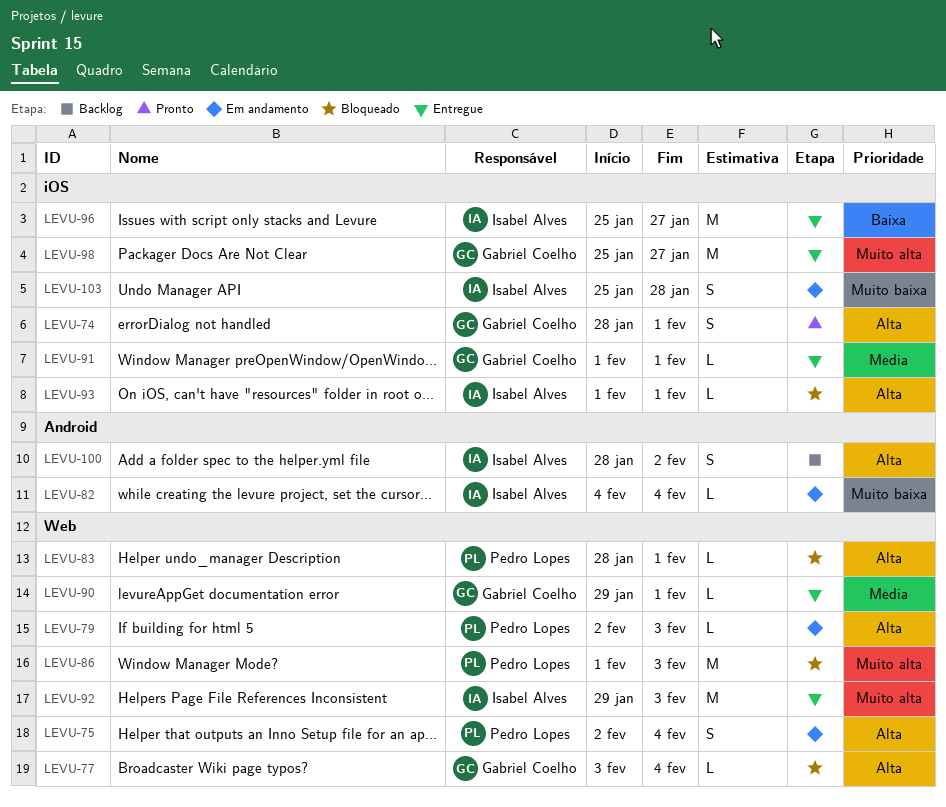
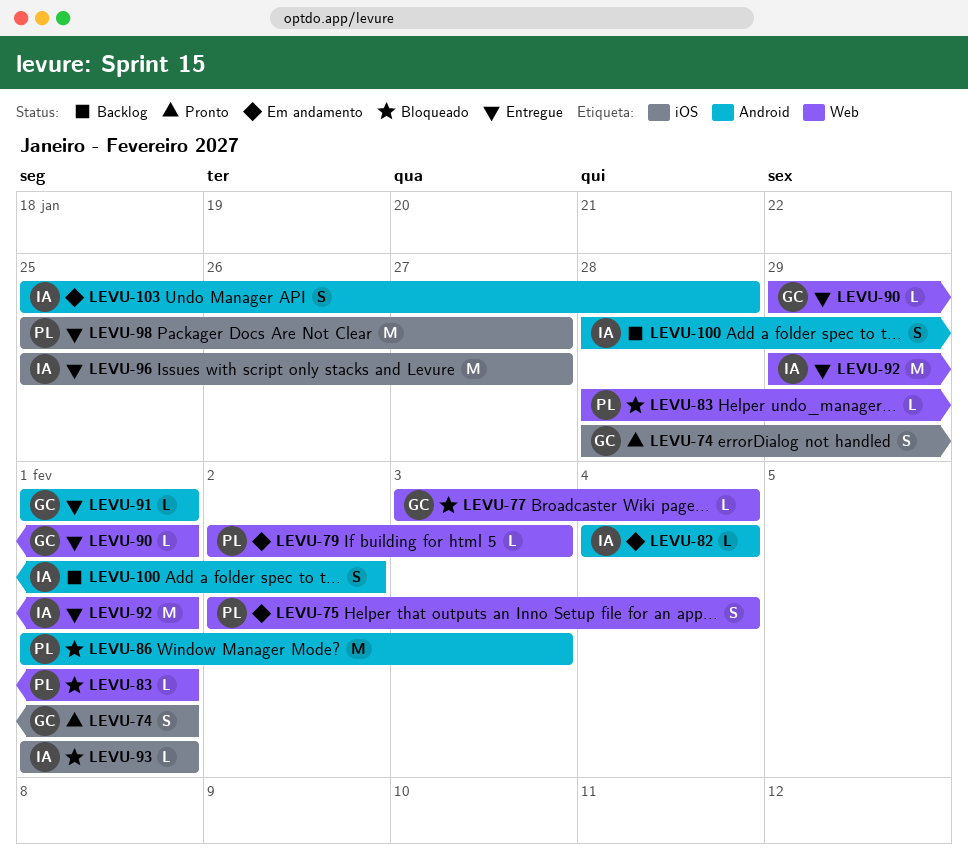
LEVU-86, label: Web -> Android
LEVU-91, label: iOS -> Android
LEVU-92, due: Feb 3 -> Feb 1
LEVU-98, owner: Gabriel Coelho -> Pedro Lopes
LEVU-103, label: iOS -> Android

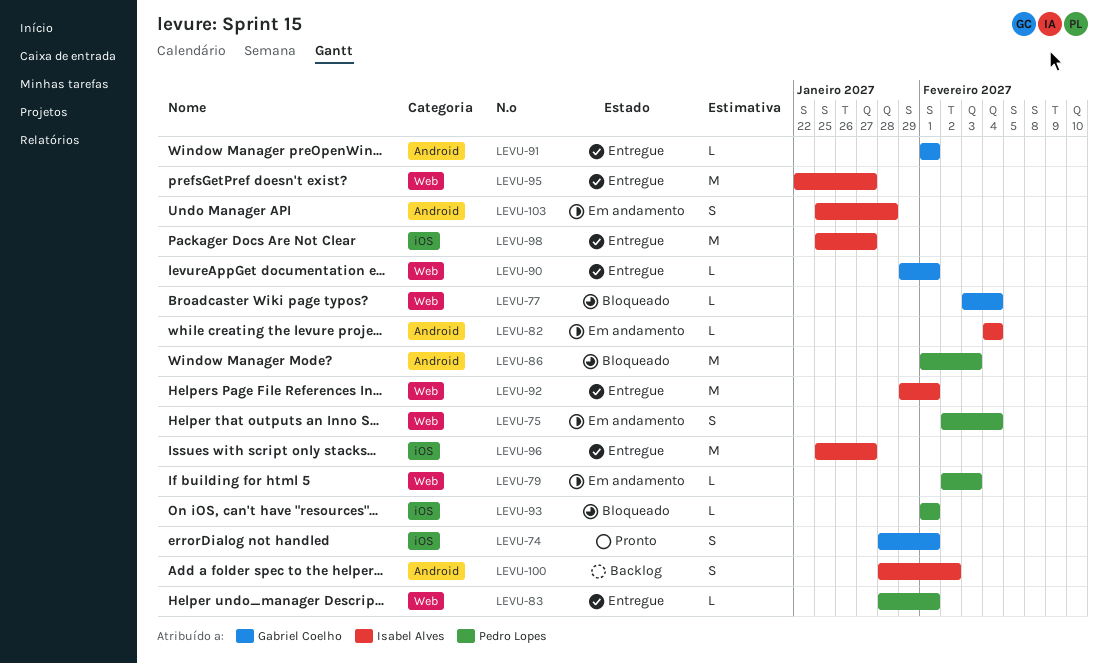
LEVU-83, status: Bloqueado -> Entregue
LEVU-93, owner: Isabel Alves -> Pedro Lopes
LEVU-95: none -> present
LEVU-98, owner: Pedro Lopes -> Isabel Alves

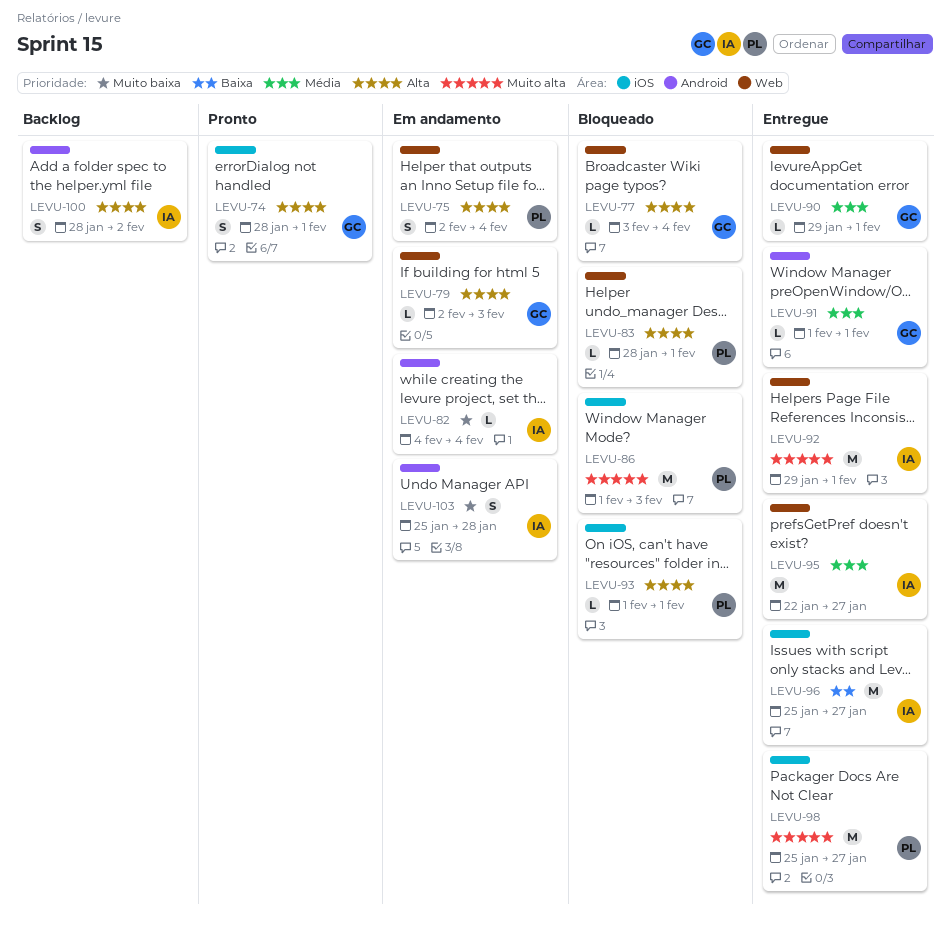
LEVU-79, owner: Pedro Lopes -> Gabriel Coelho
LEVU-83, status: Entregue -> Bloqueado
LEVU-86, label: Android -> iOS
LEVU-98, owner: Isabel Alves -> Pedro Lopes

